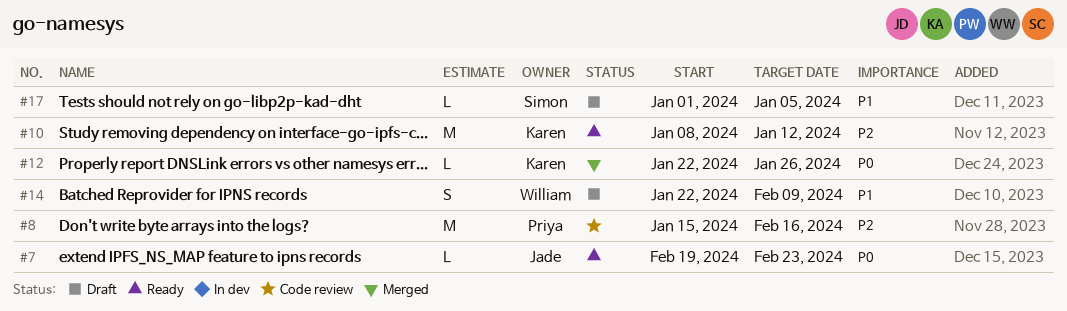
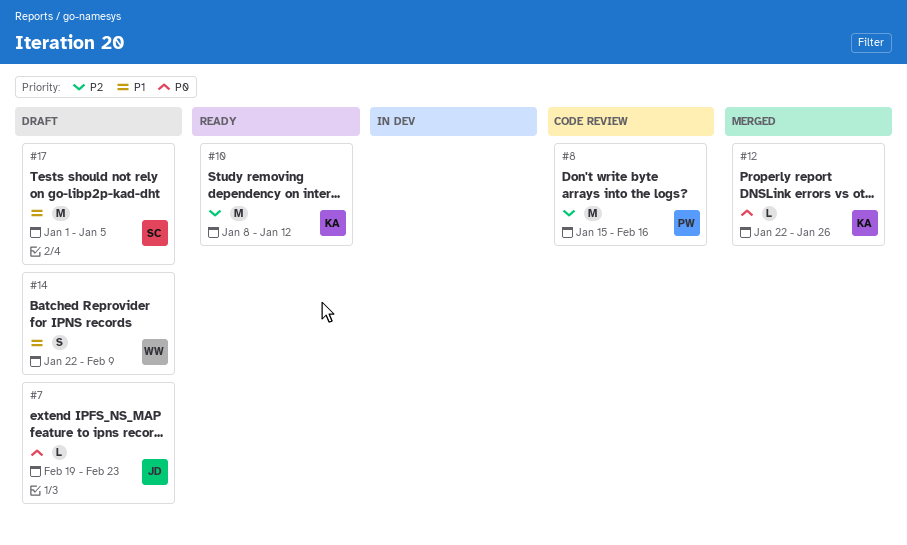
#7, status: Ready -> Draft
#17, estimate: L -> M

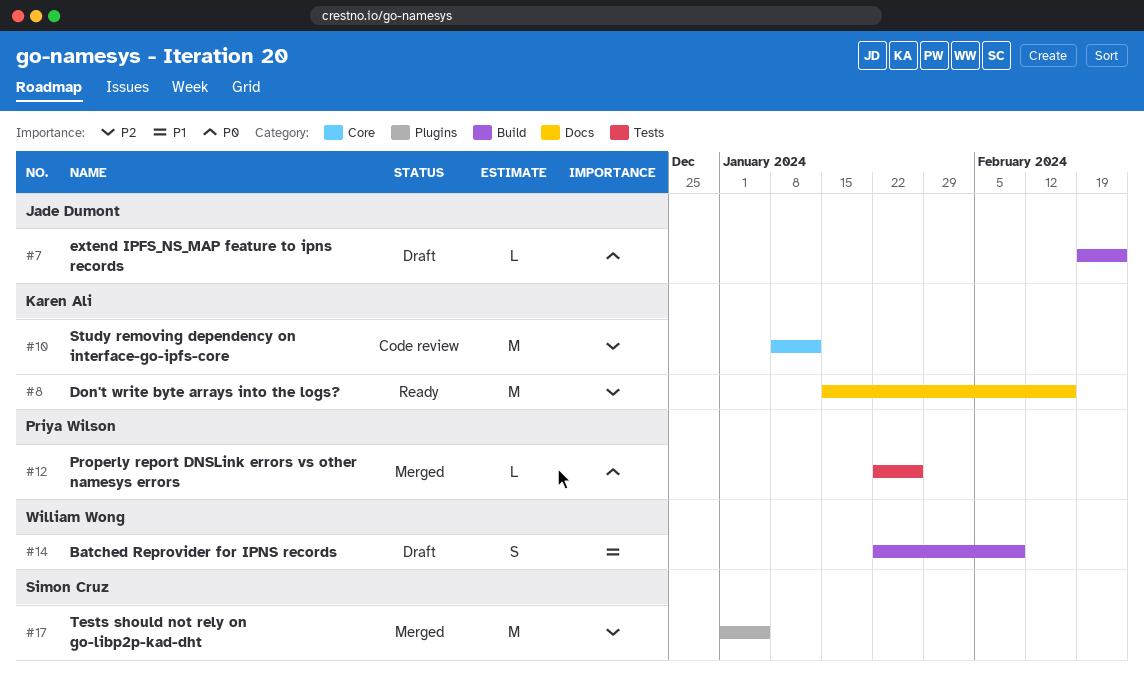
#8, status: Code review -> Ready
#8, owner: Priya Wilson -> Karen Ali
#10, status: Ready -> Code review
#12, owner: Karen Ali -> Priya Wilson
#17, status: Draft -> Merged
#17, priority: P1 -> P2

